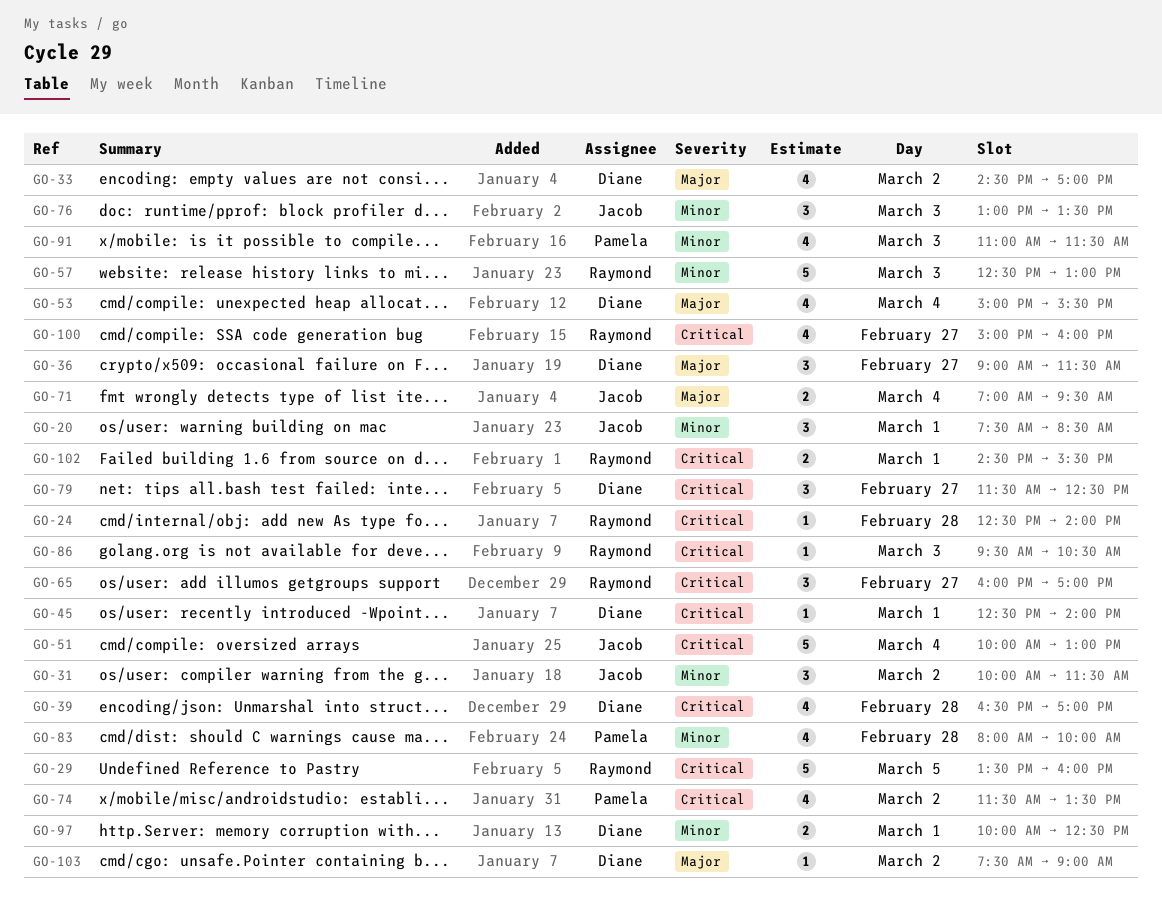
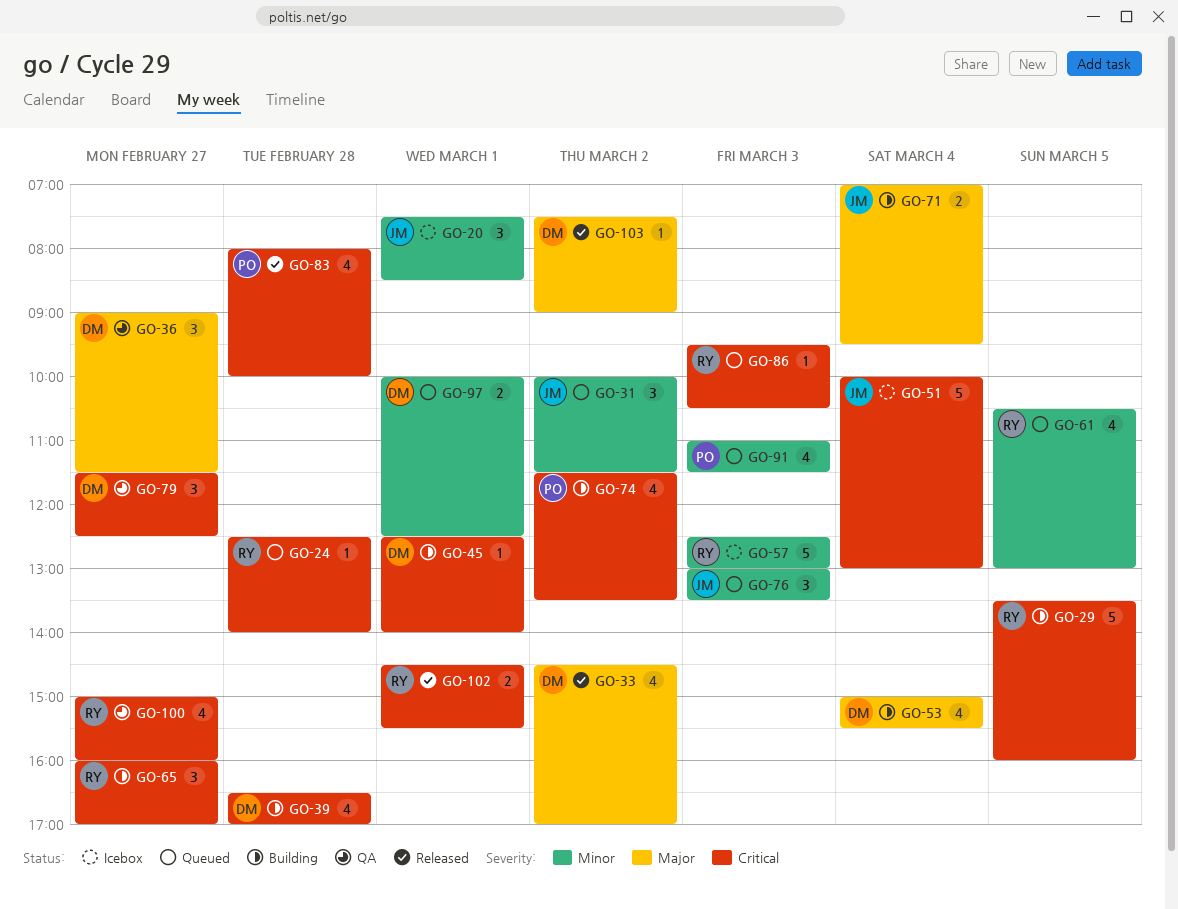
GO-61: none -> present
GO-83, priority: Minor -> Critical

